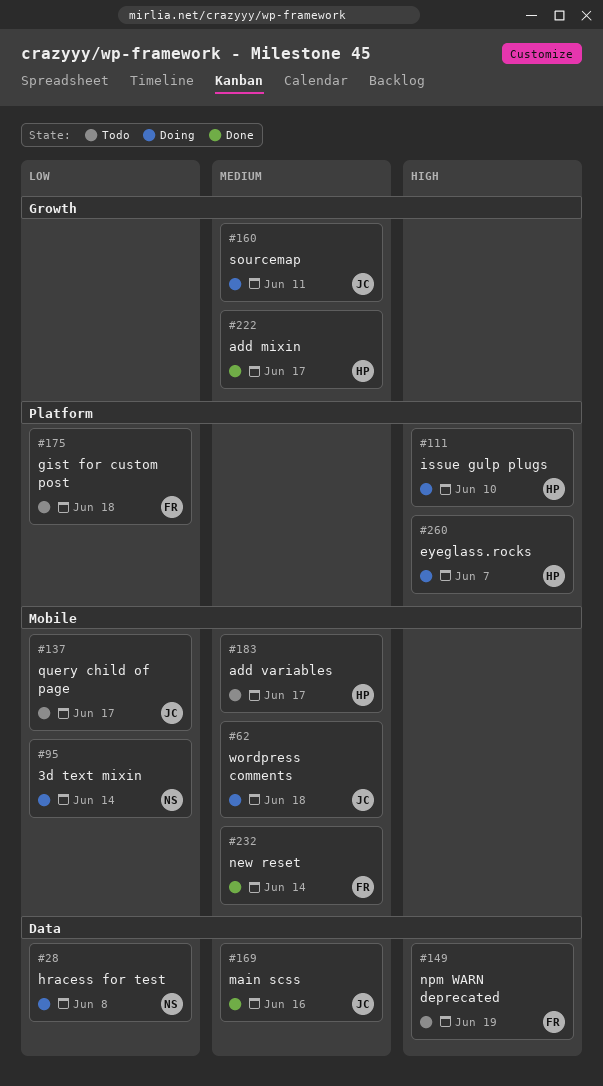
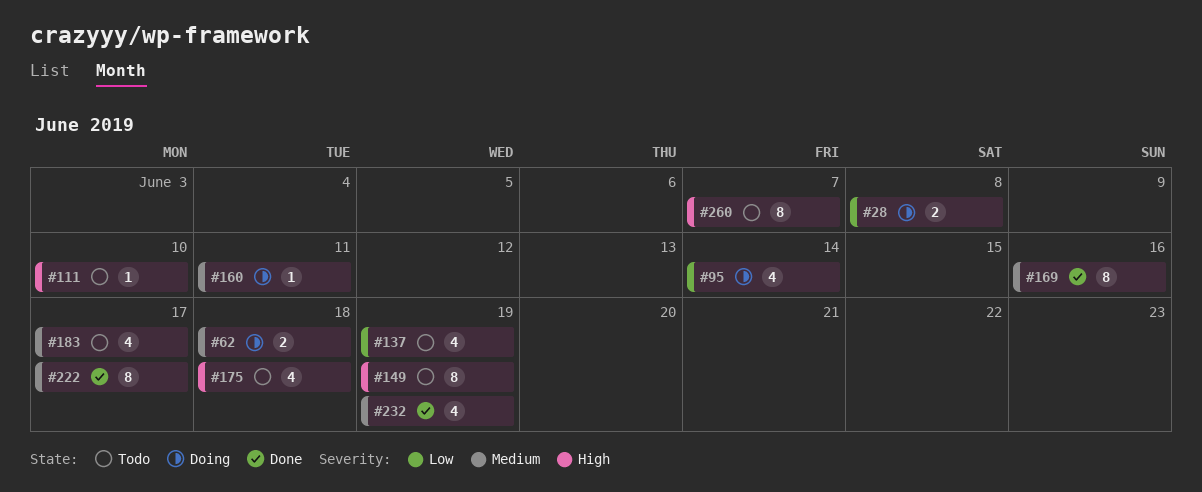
#111, status: Doing -> Todo
#137, due: Jun 17 -> Jun 19
#175, priority: Low -> High
#232, due: Jun 14 -> Jun 19
#260, status: Doing -> Todo

